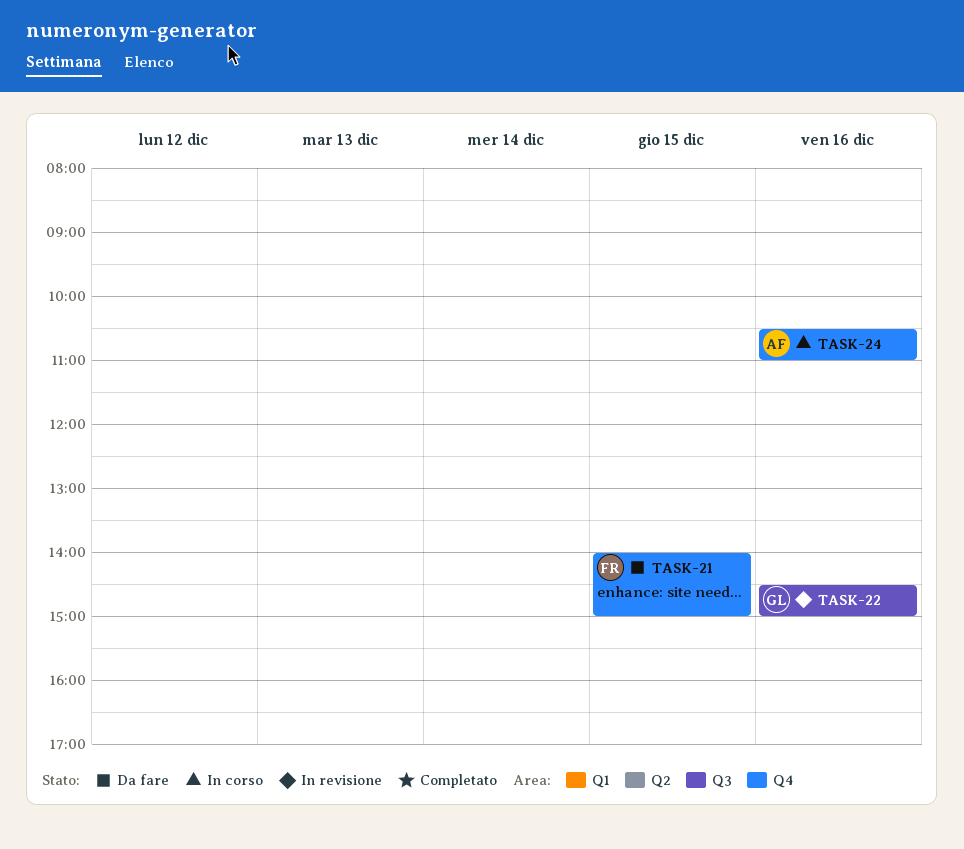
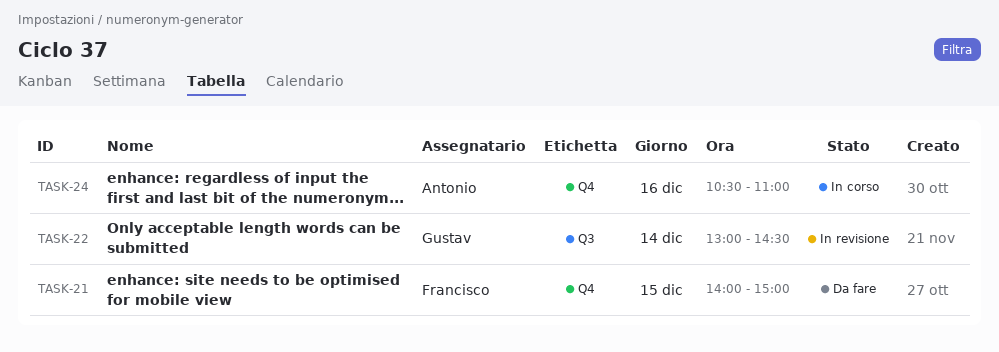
TASK-22, day: Dec 16 -> Dec 14
TASK-22, begins: 14:30 -> 13:00
TASK-22, ends: 15:00 -> 14:30

